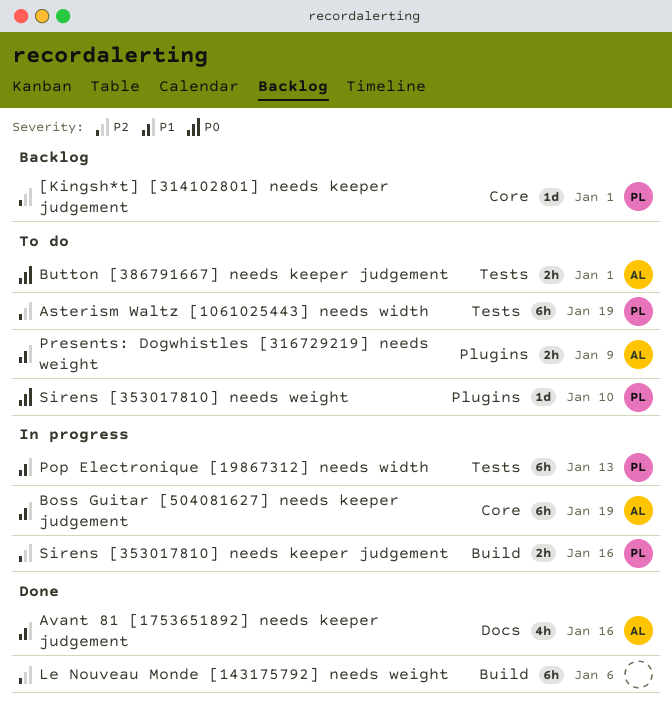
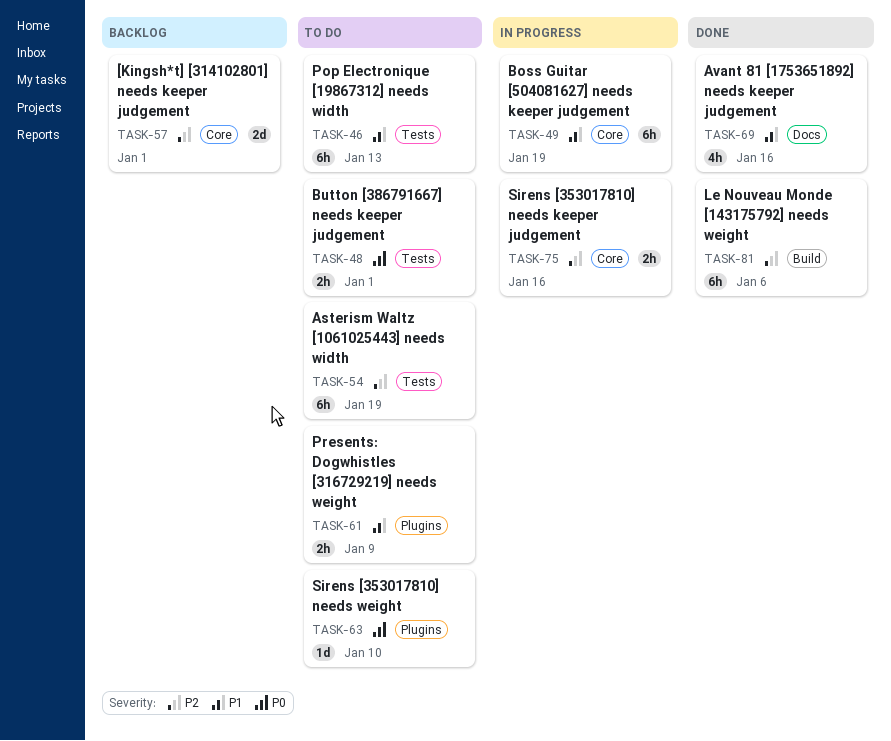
[Kingsh*t] [314102801] needs keeper judgement, estimate: 1d -> 2d
Pop Electronique [19867312] needs width, status: In progress -> To do
Sirens [353017810] needs keeper judgement, label: Build -> Core

